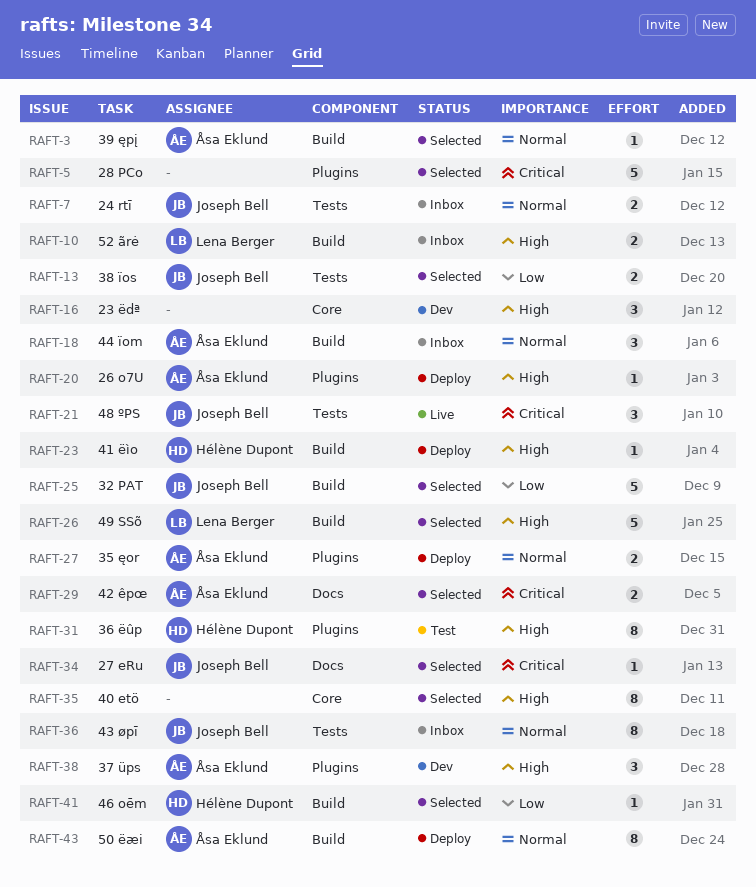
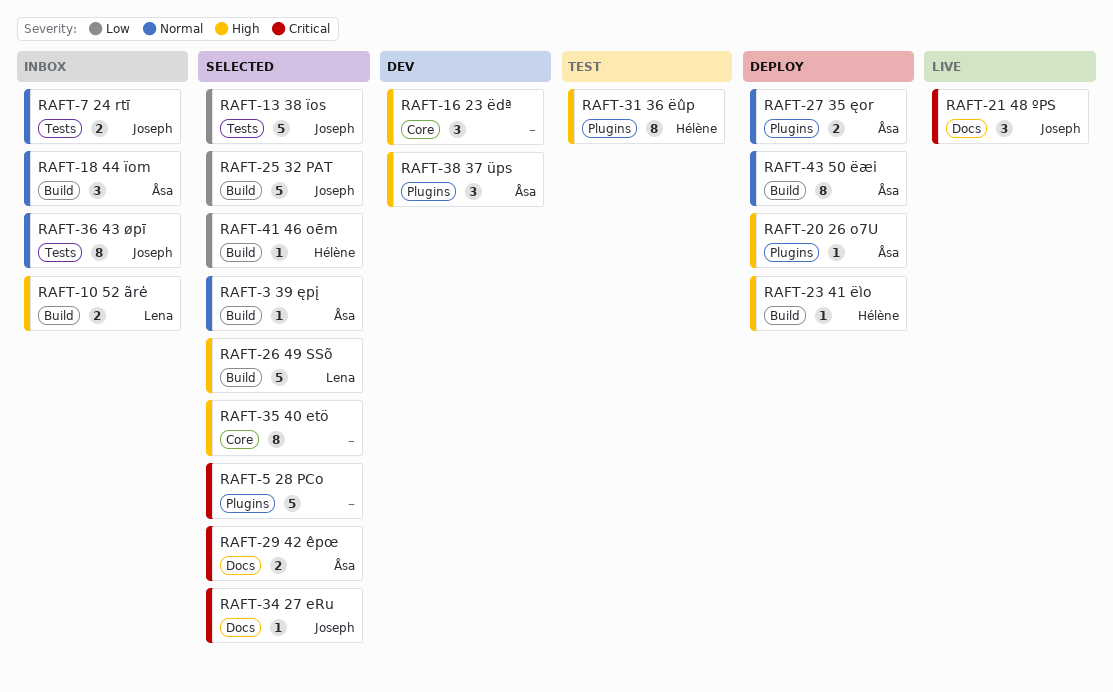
RAFT-13, estimate: 2 -> 5
RAFT-21, label: Tests -> Docs

